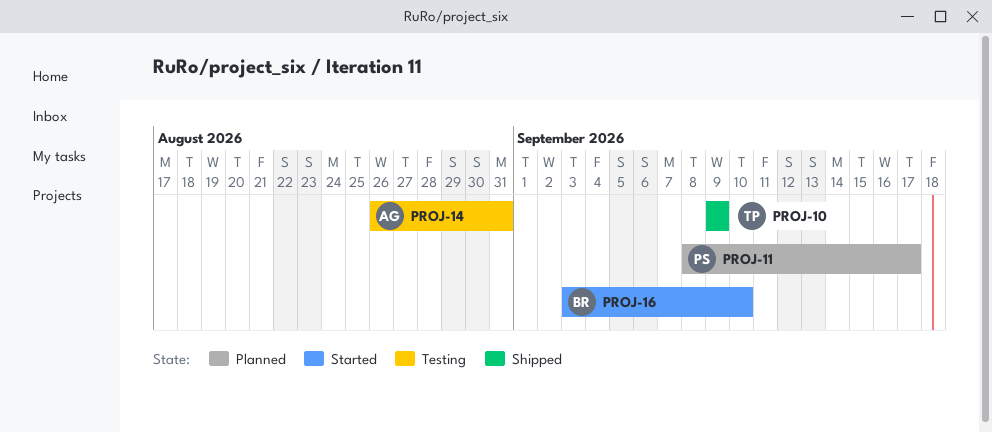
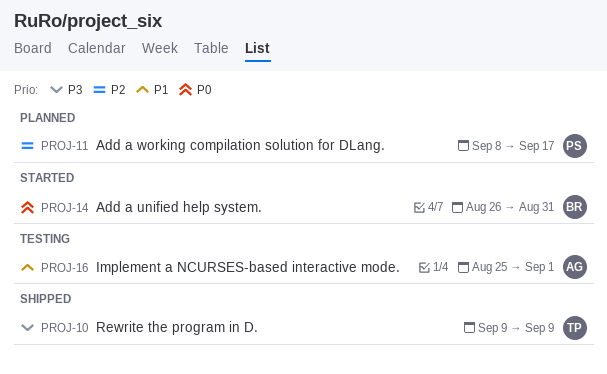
PROJ-14, status: Testing -> Started
PROJ-14, owner: AG -> BR
PROJ-16, status: Started -> Testing
PROJ-16, owner: BR -> AG
PROJ-16, start: Sep 3 -> Aug 25
PROJ-16, due: Sep 10 -> Sep 1

